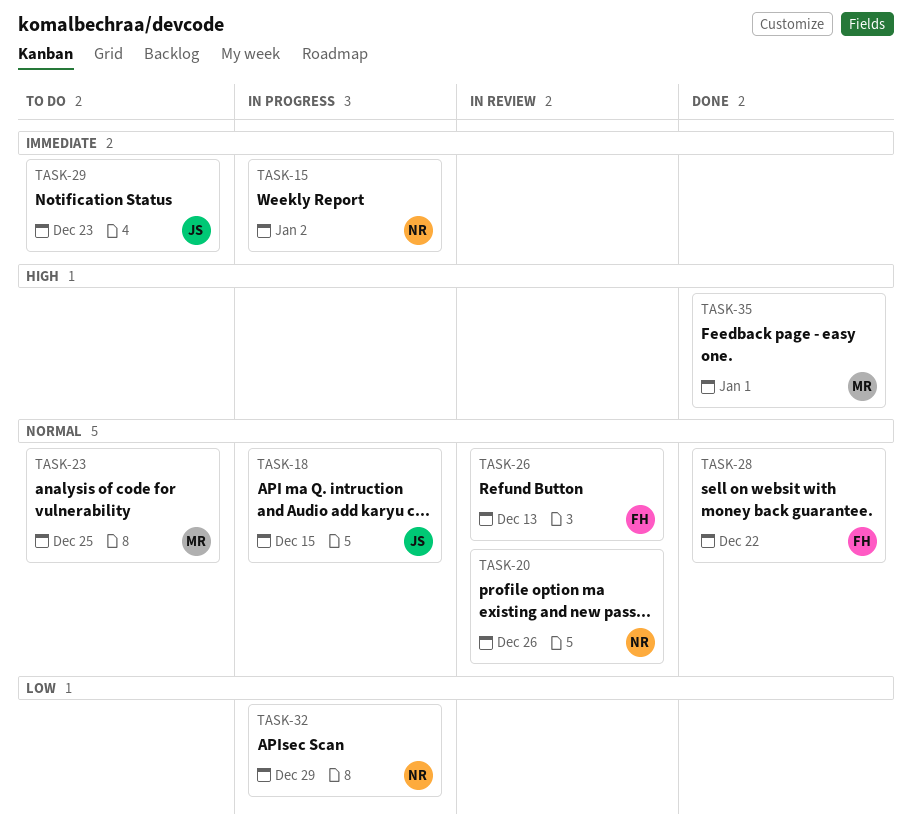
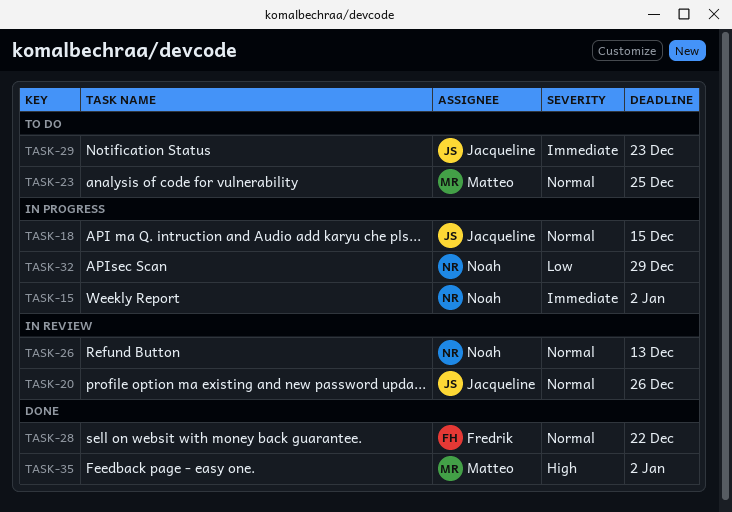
TASK-20, owner: Noah -> Jacqueline
TASK-26, owner: Fredrik -> Noah
TASK-35, due: Jan 1 -> Jan 2

